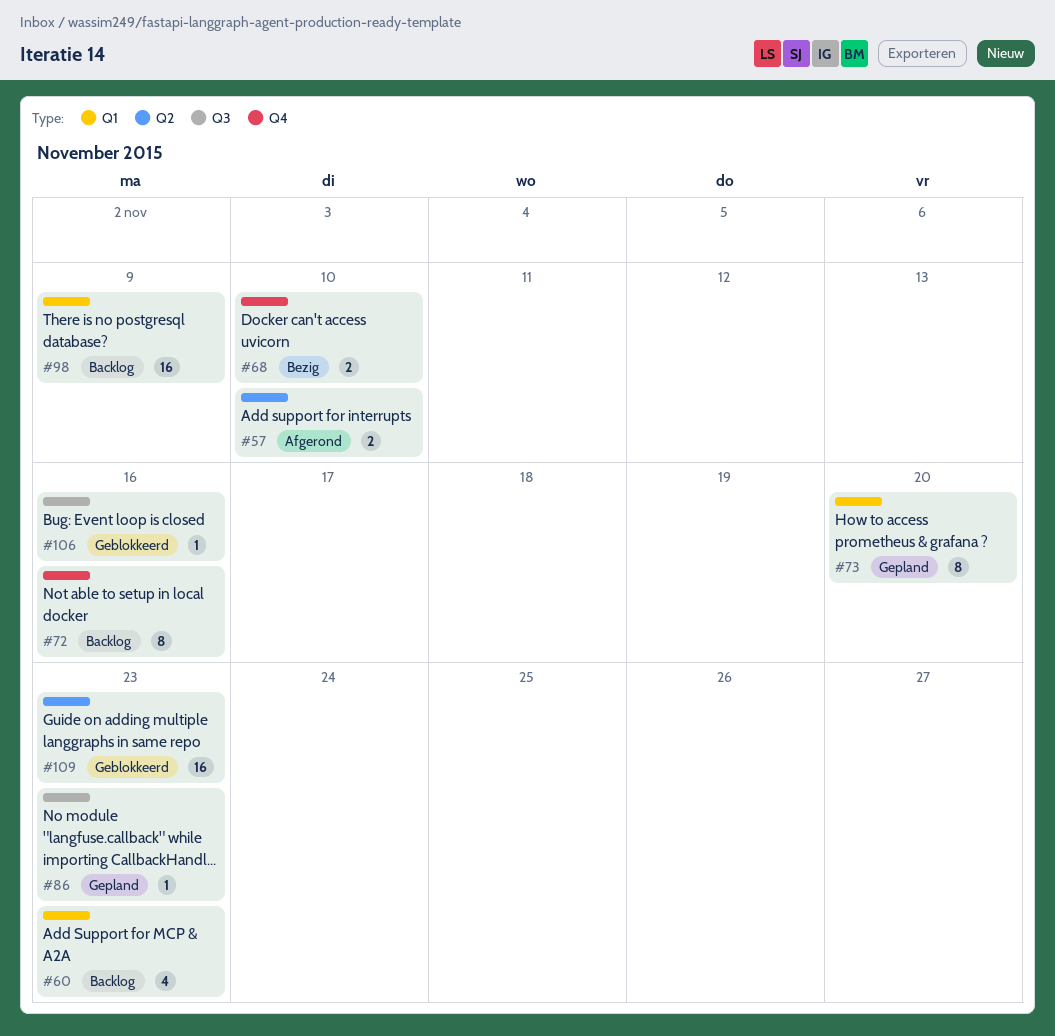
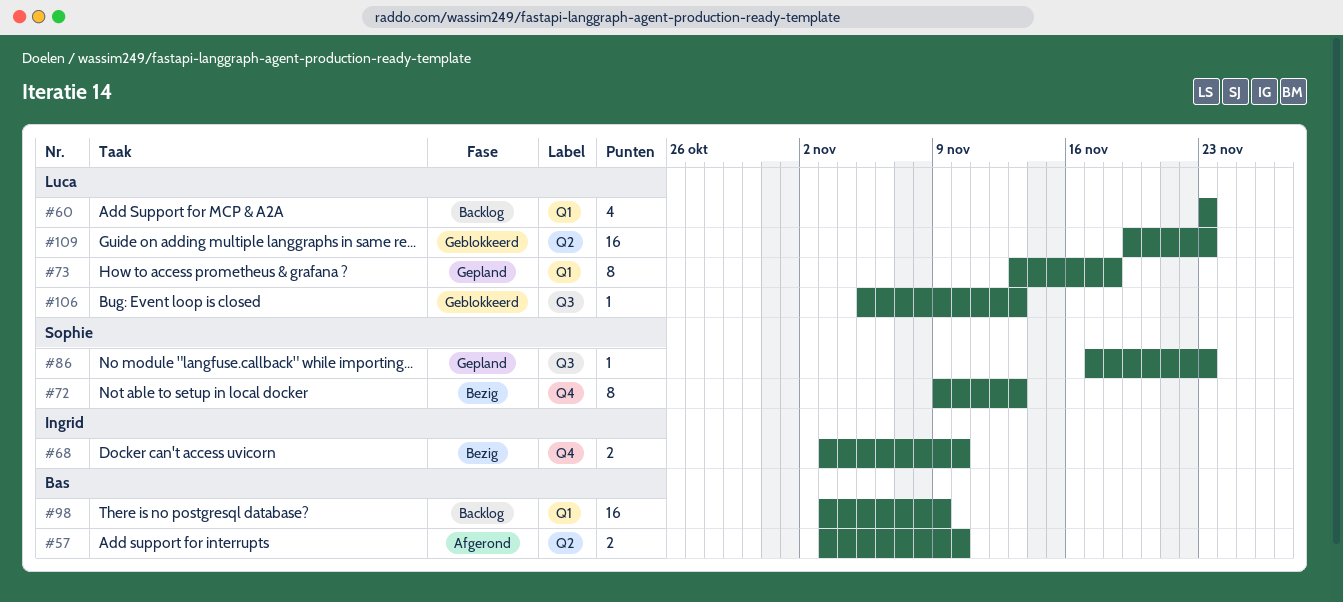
#72, status: Backlog -> Bezig
#72, due: Nov 16 -> Nov 13
#73, due: Nov 20 -> Nov 18
#106, due: Nov 16 -> Nov 13

